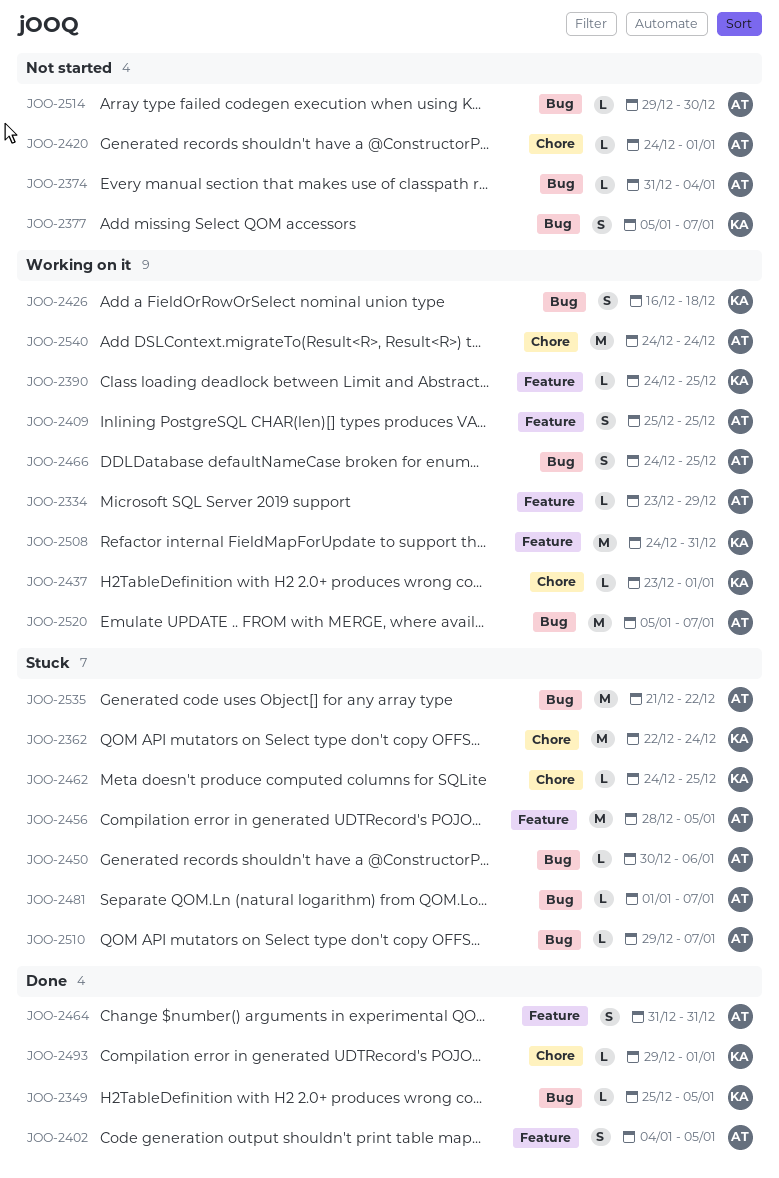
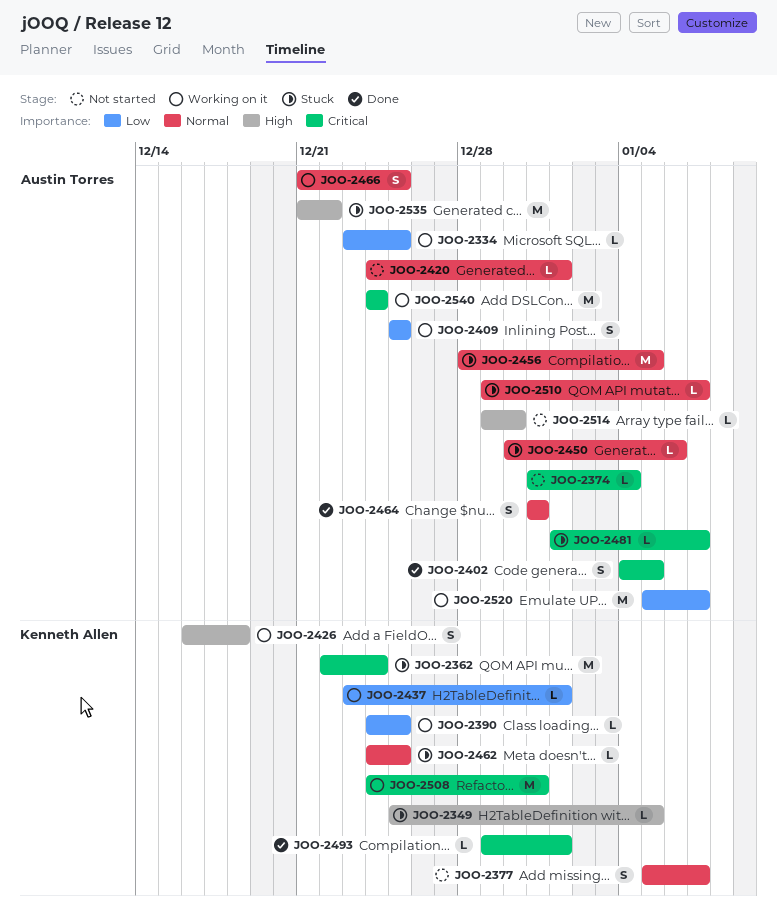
JOO-2334, due: Dec 29 -> Dec 25
JOO-2349, status: Done -> Stuck
JOO-2466, start: Dec 24 -> Dec 21

